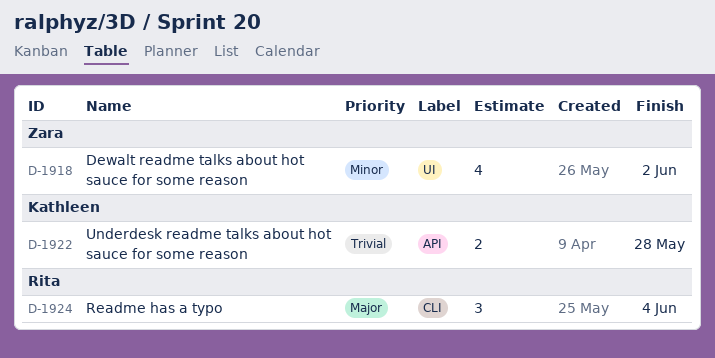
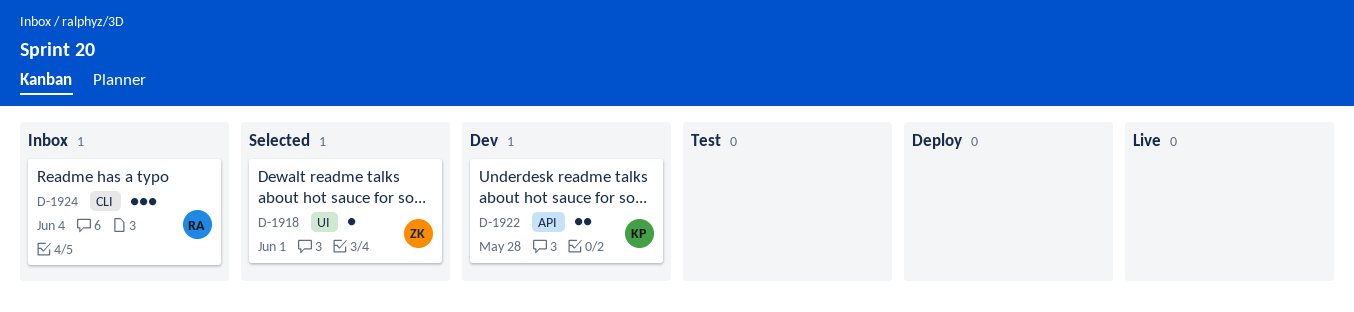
D-1918, estimate: 4 -> 1
D-1918, due: Jun 2 -> Jun 1

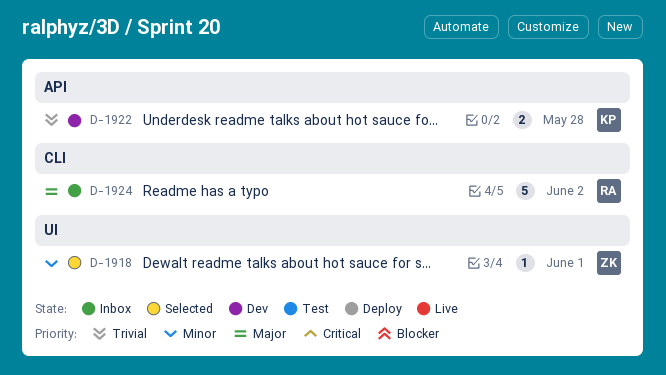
D-1924, estimate: 3 -> 5
D-1924, due: Jun 4 -> Jun 2

